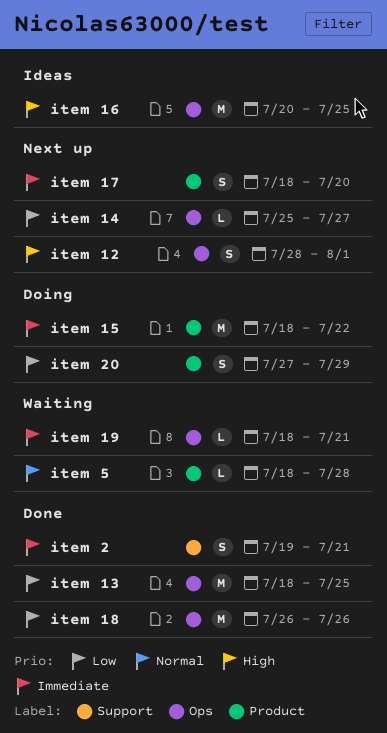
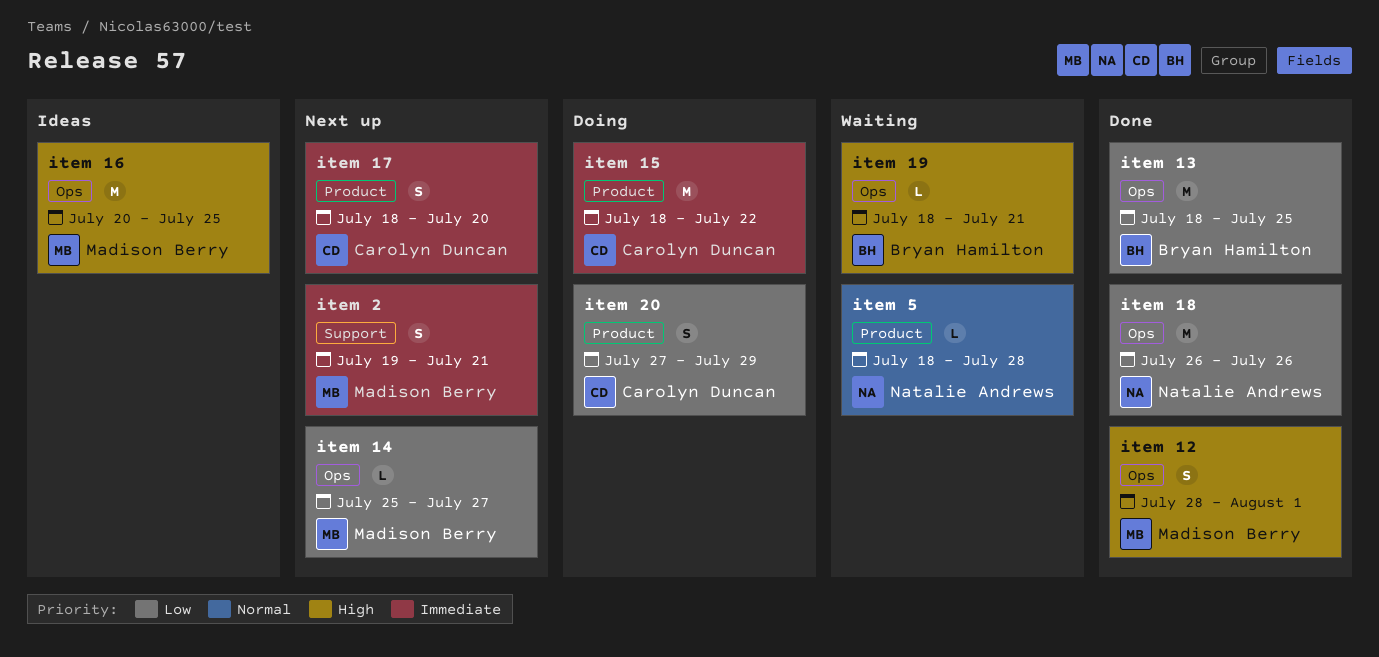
item 12, status: Next up -> Done
item 19, priority: Immediate -> High
item 2, status: Done -> Next up

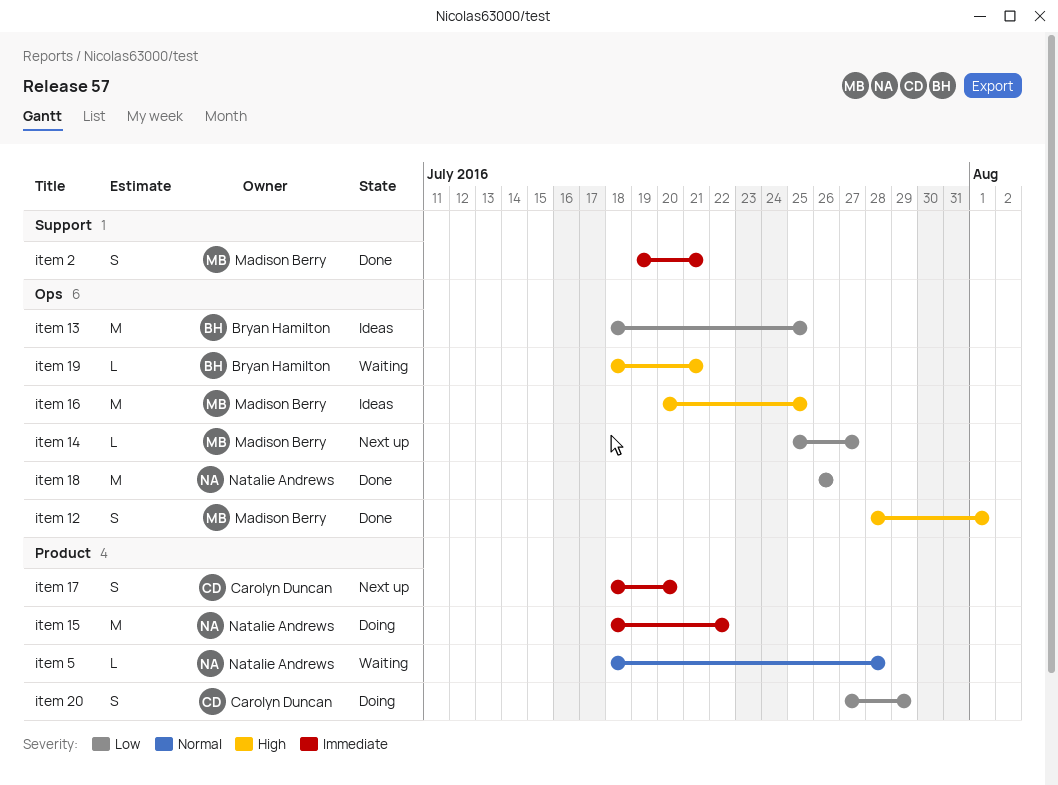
item 13, status: Done -> Ideas
item 15, owner: Carolyn Duncan -> Natalie Andrews
item 2, status: Next up -> Done

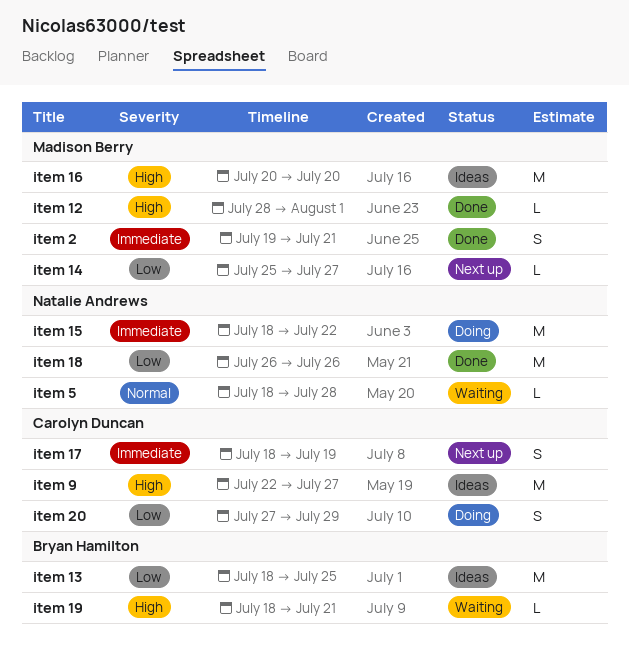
item 12, estimate: S -> L
item 16, due: Jul 25 -> Jul 20
item 17, due: Jul 20 -> Jul 19
item 9: none -> present

